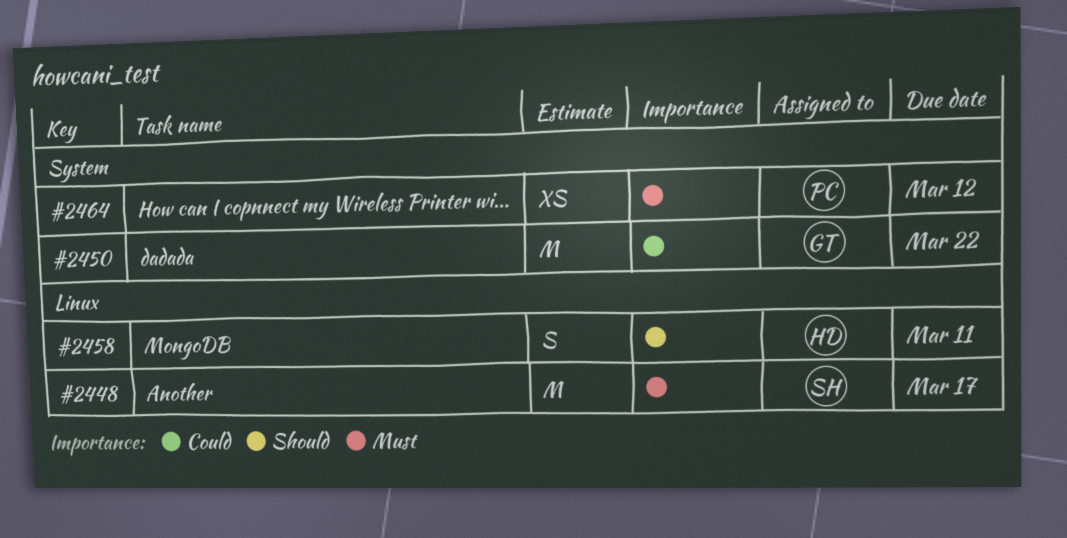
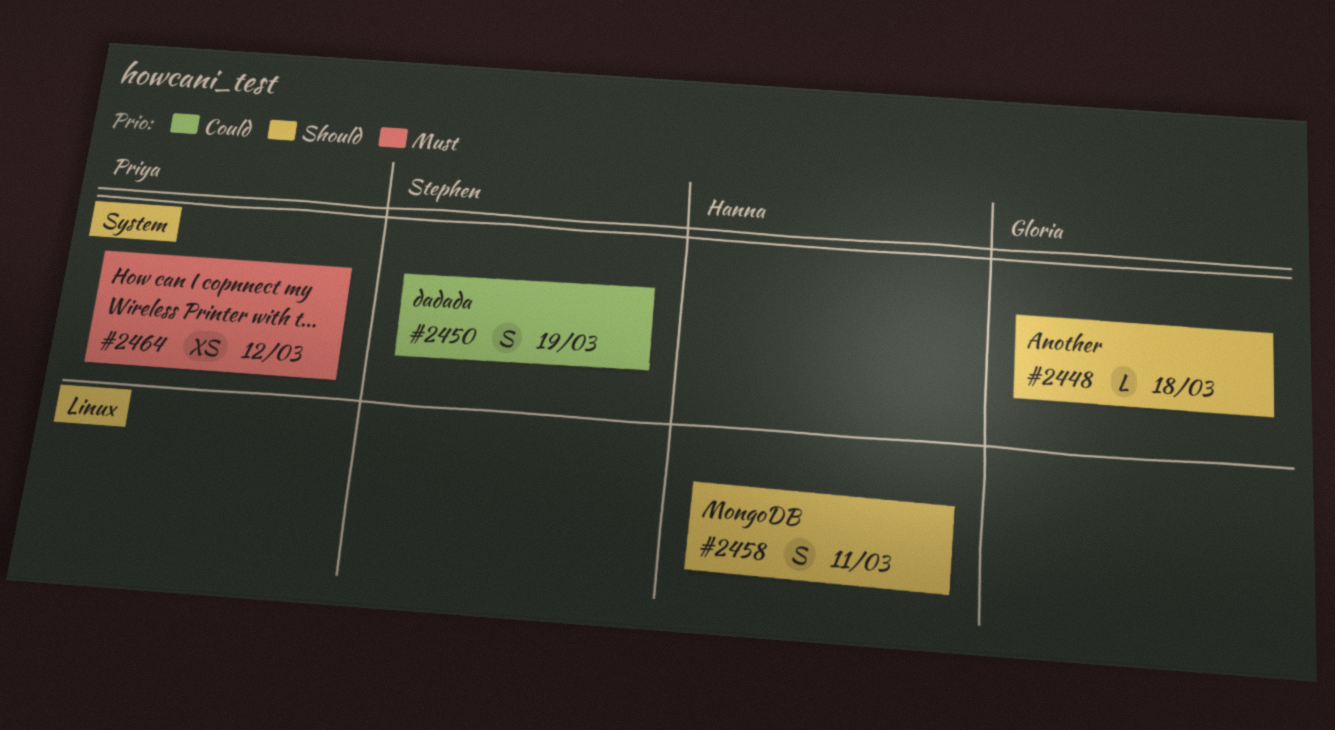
#2448, owner: Stephen -> Gloria
#2448, priority: Must -> Should
#2448, label: Linux -> System
#2448, estimate: M -> L
#2448, due: Mar 17 -> Mar 18
#2450, owner: Gloria -> Stephen
#2450, estimate: M -> S
#2450, due: Mar 22 -> Mar 19

